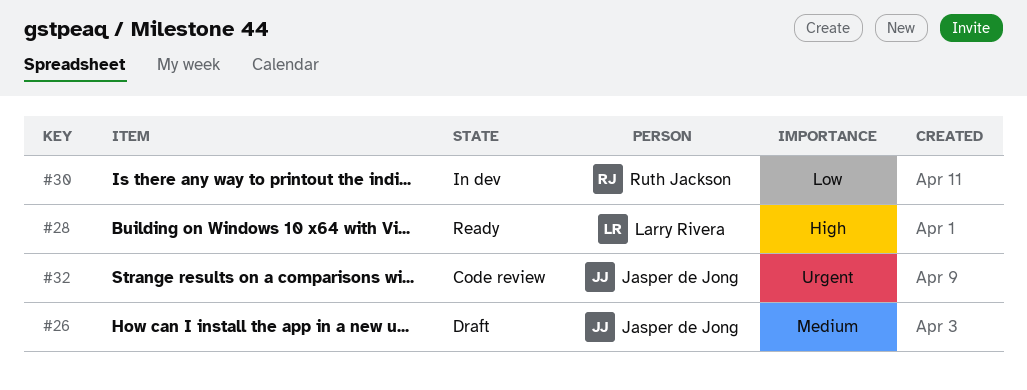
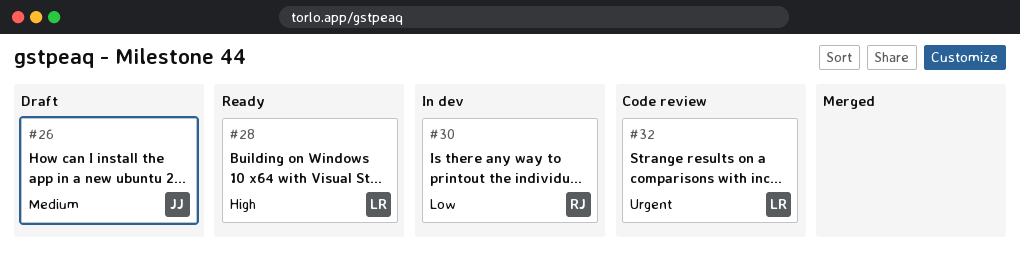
#32, owner: Jasper de Jong -> Larry Rivera

